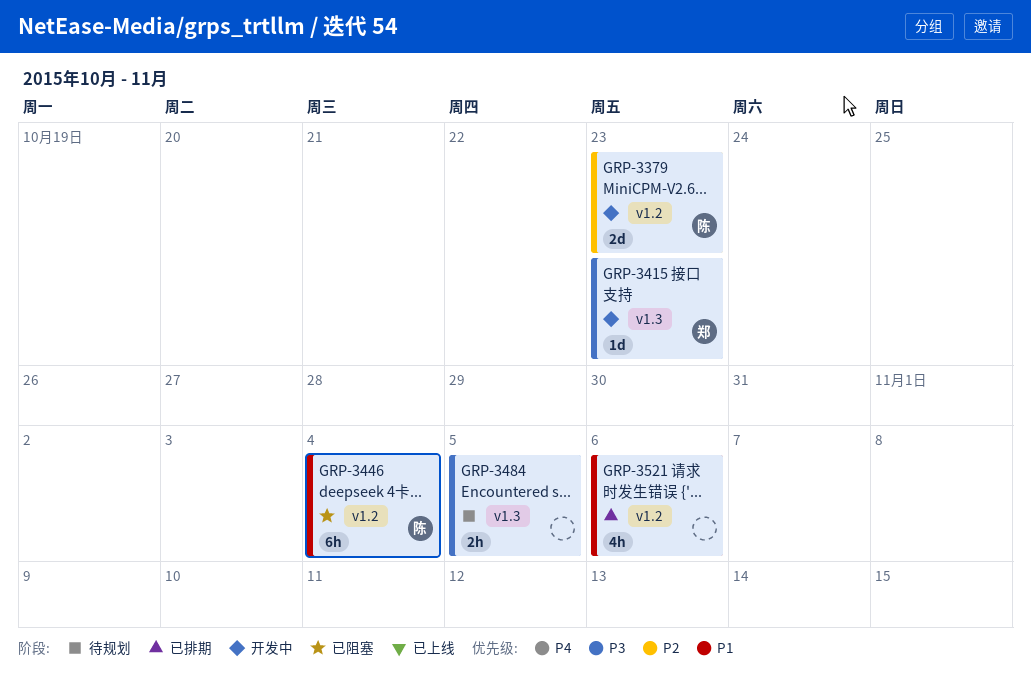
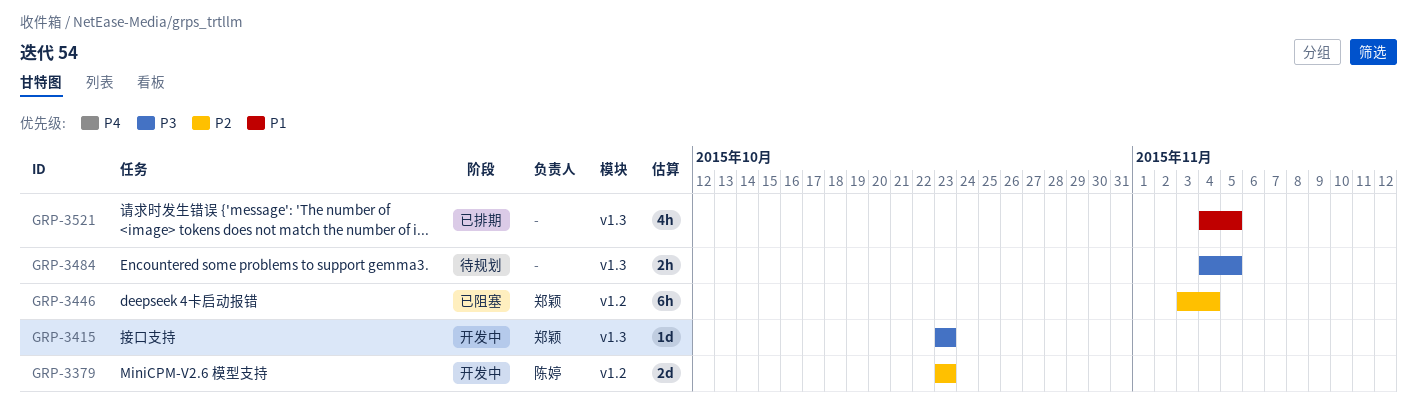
GRP-3446, owner: 陈婷 -> 郑颖
GRP-3446, priority: P1 -> P2
GRP-3521, label: v1.2 -> v1.3
GRP-3521, due: Nov 6 -> Nov 5

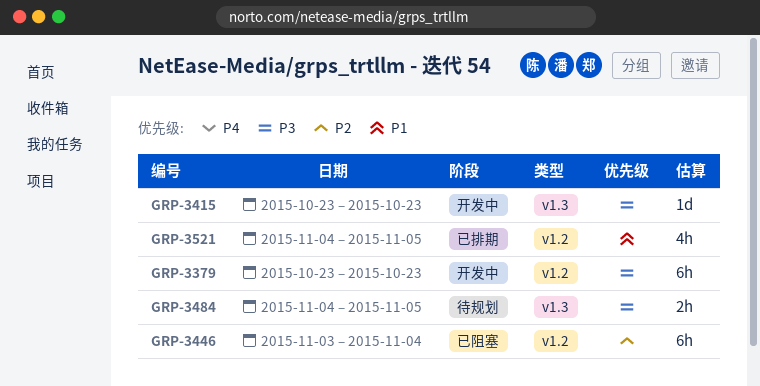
GRP-3379, priority: P2 -> P3
GRP-3379, estimate: 2d -> 6h
GRP-3521, label: v1.3 -> v1.2

